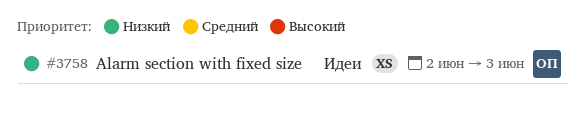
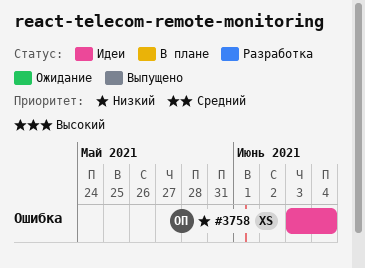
#3758, start: Jun 2 -> Jun 3
#3758, due: Jun 3 -> Jun 4

